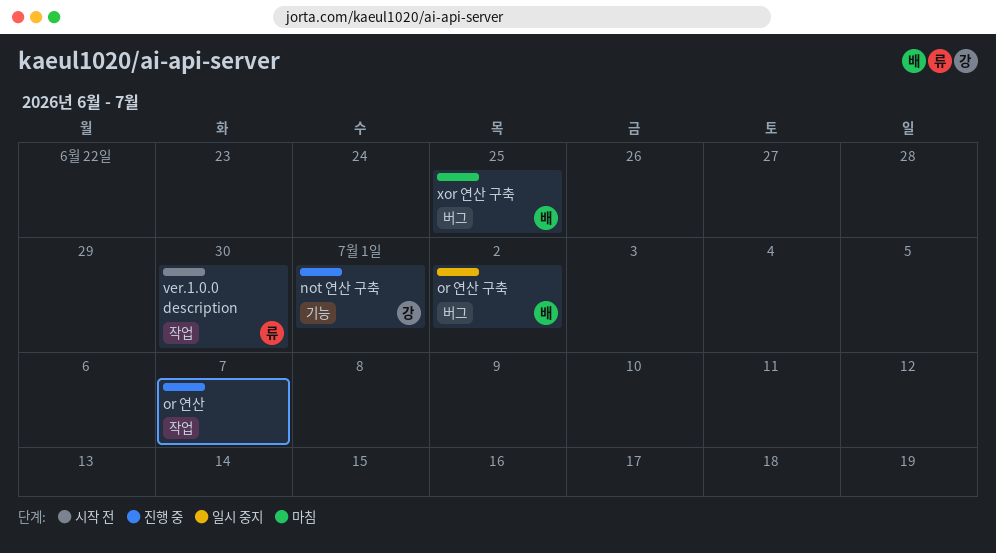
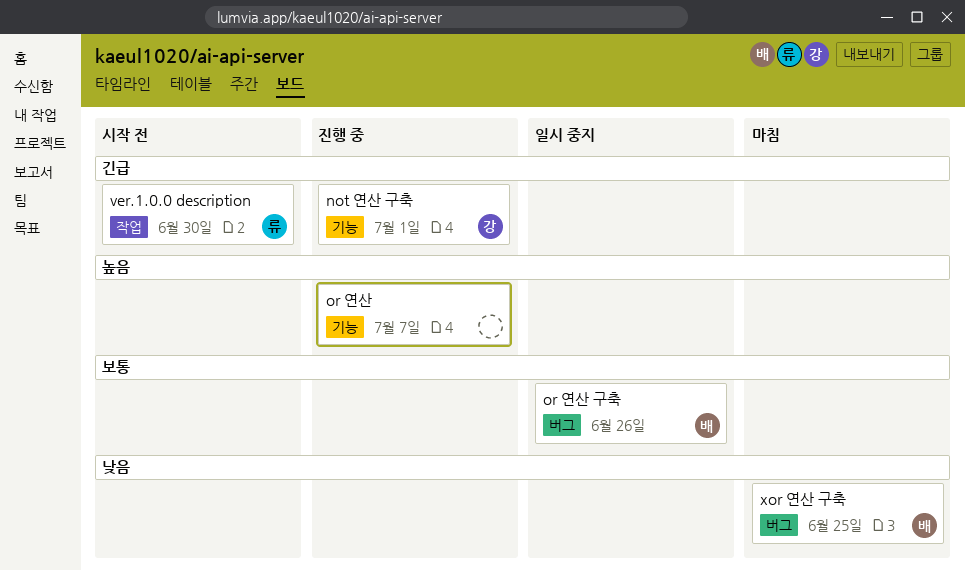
or 연산, label: 작업 -> 기능
or 연산 구축, due: Jul 2 -> Jun 26

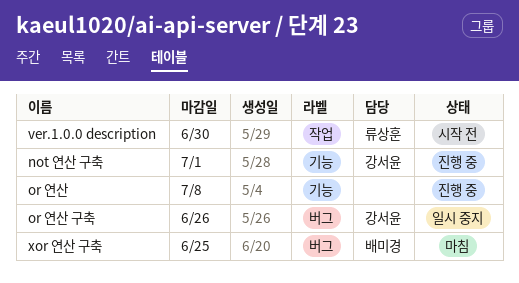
or 연산, due: Jul 7 -> Jul 8
or 연산 구축, owner: 배미경 -> 강서윤

